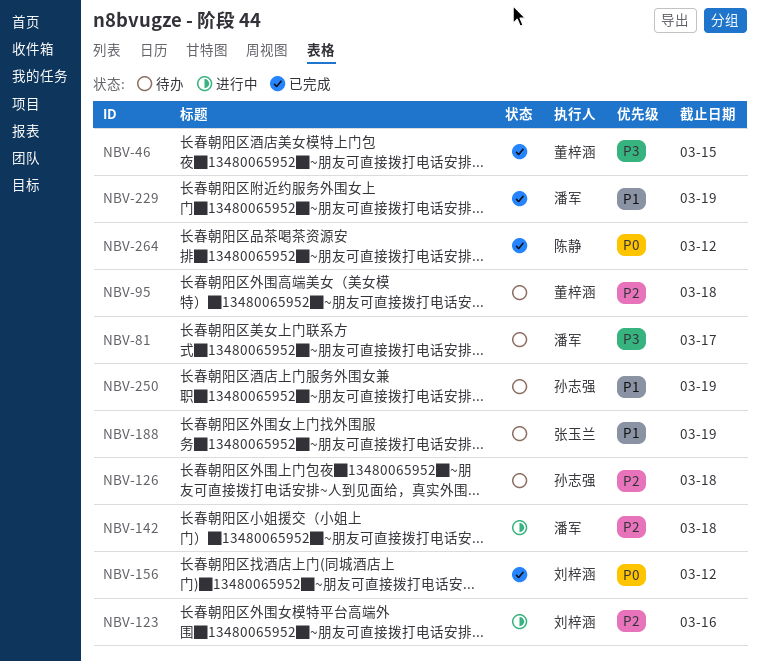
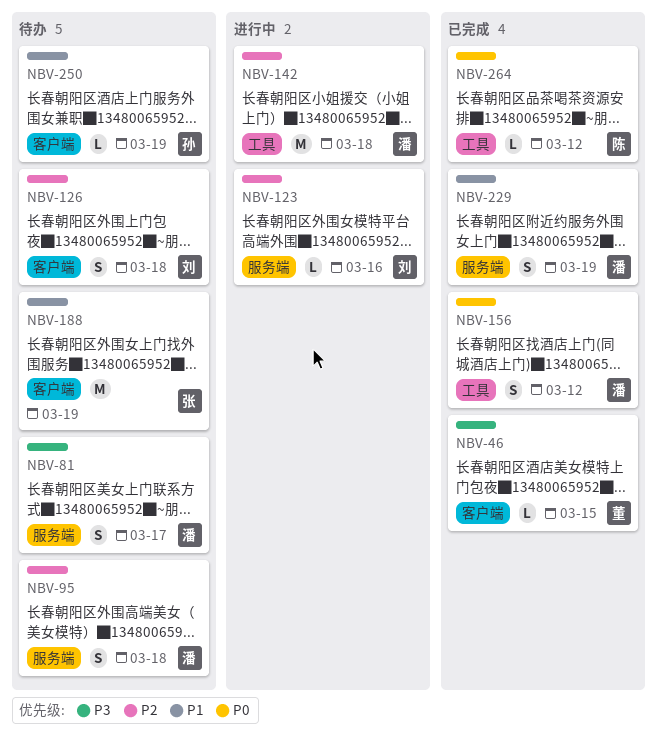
NBV-95, owner: 董梓涵 -> 潘军
NBV-126, owner: 孙志强 -> 刘梓涵
NBV-156, owner: 刘梓涵 -> 潘军

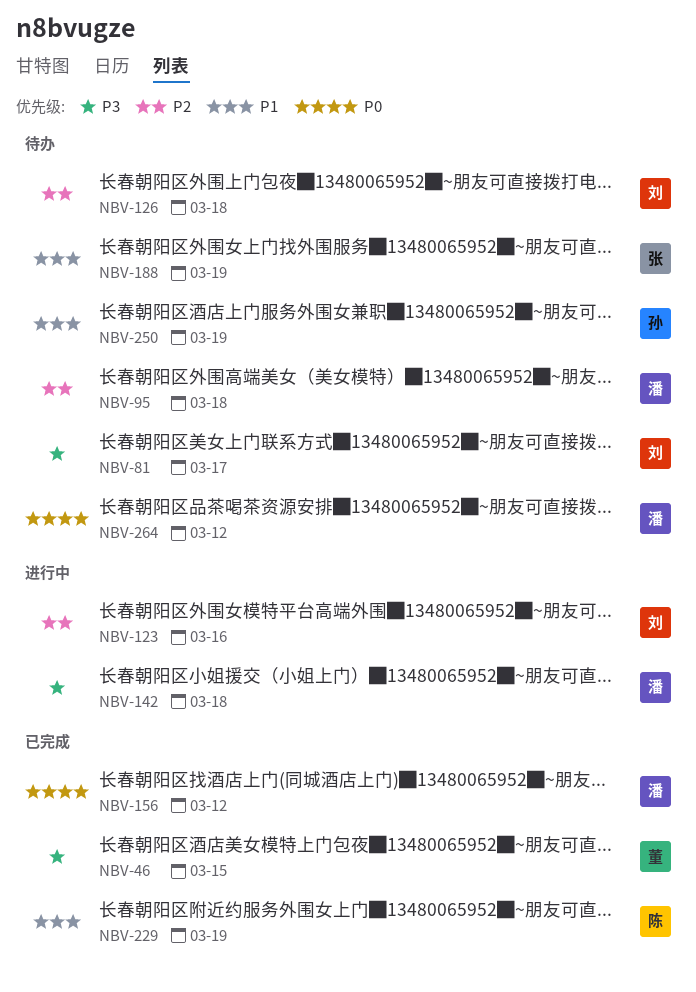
NBV-81, owner: 潘 -> 刘
NBV-142, priority: P2 -> P3
NBV-229, owner: 潘 -> 陈
NBV-264, status: 已完成 -> 待办
NBV-264, owner: 陈 -> 潘

